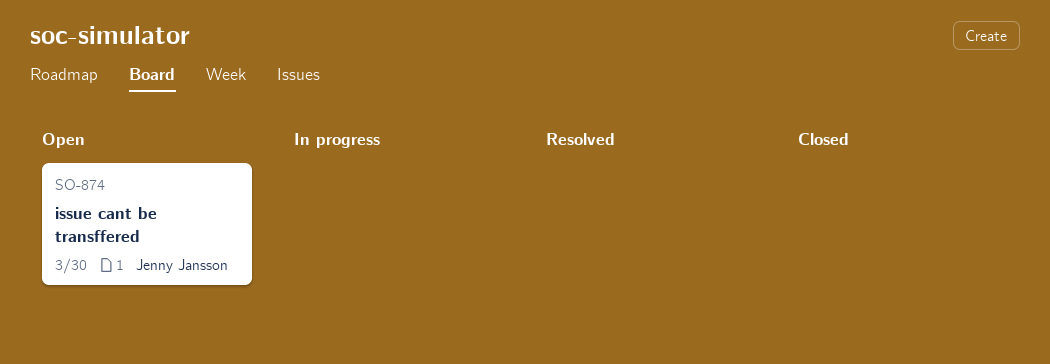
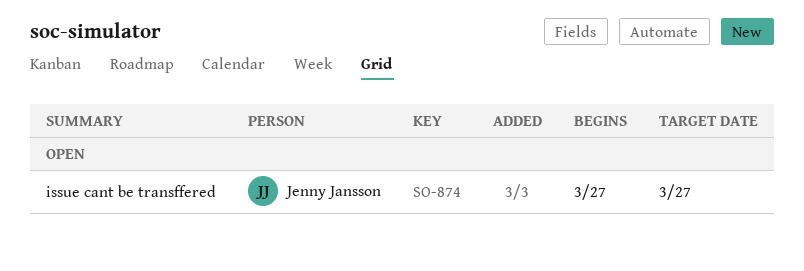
SO-874, due: Mar 30 -> Mar 27

